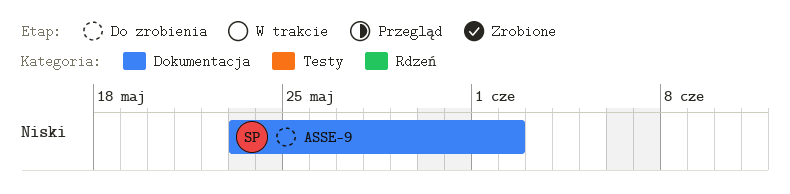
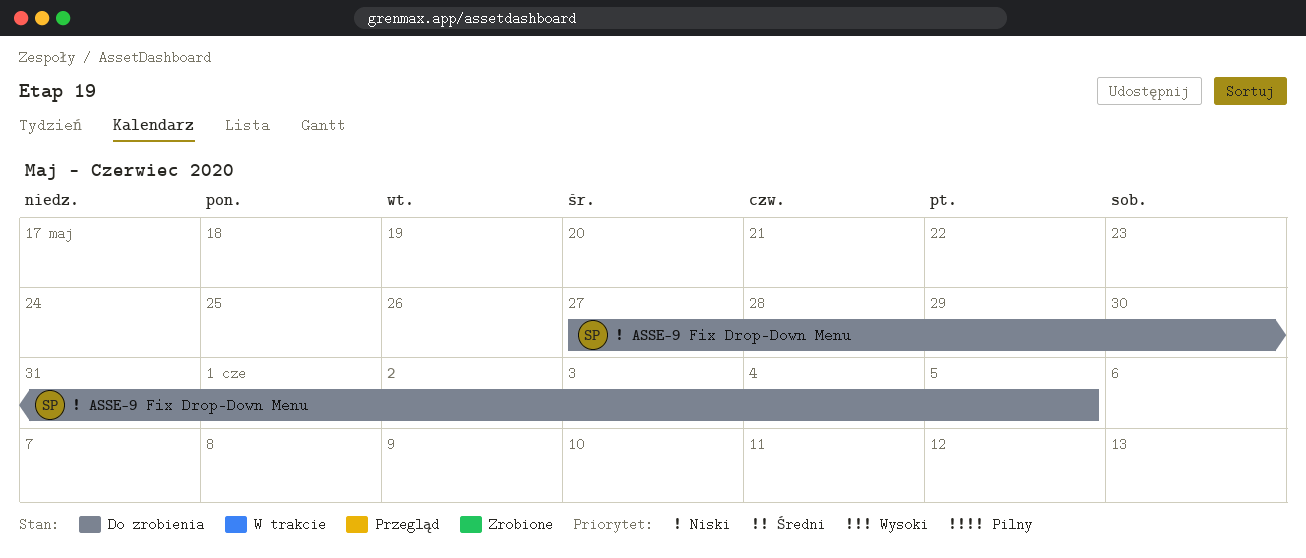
ASSE-9, start: May 23 -> May 27
ASSE-9, due: Jun 2 -> Jun 5

